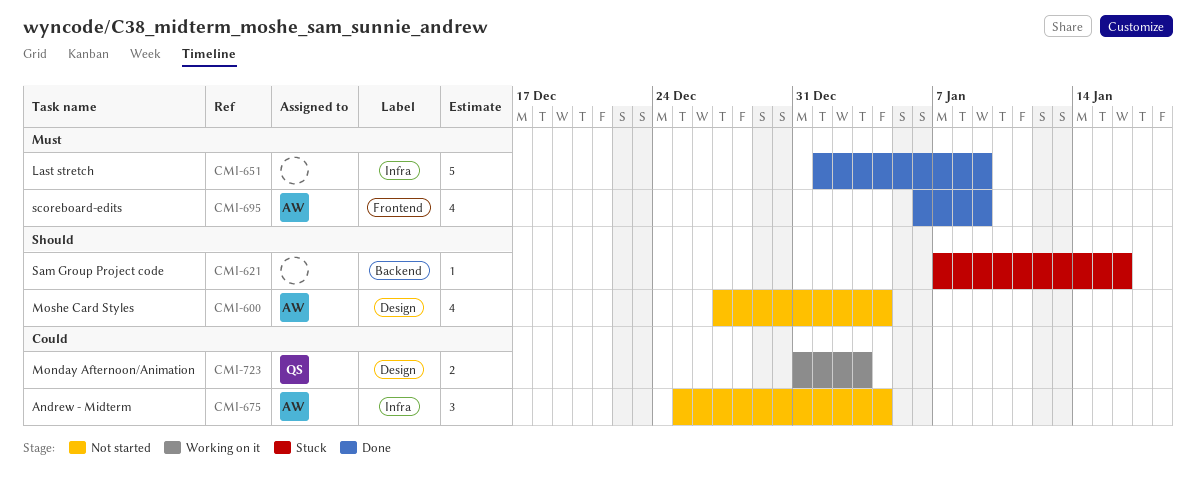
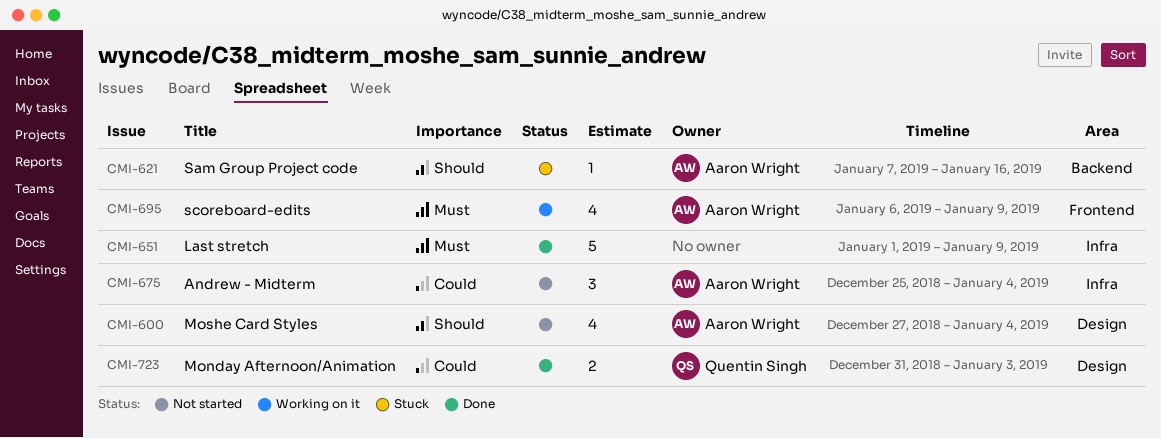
CMI-621, owner: none -> Aaron Wright
CMI-695, status: Done -> Working on it
CMI-723, status: Working on it -> Done

